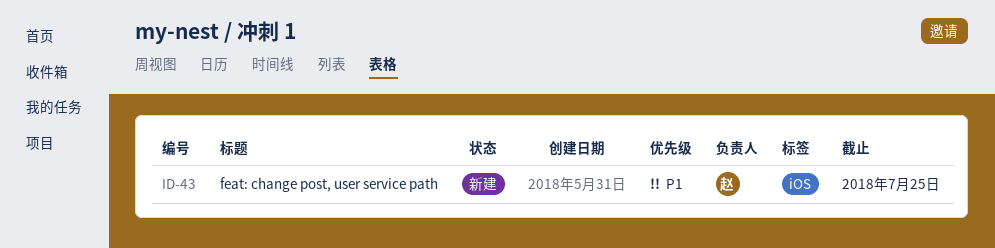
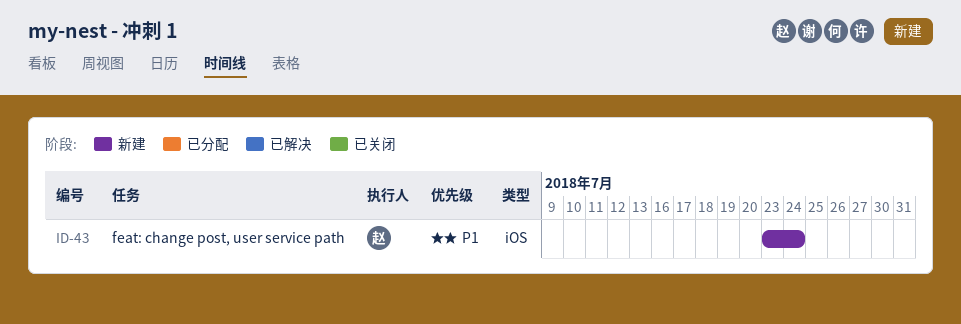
ID-43, due: Jul 25 -> Jul 24

